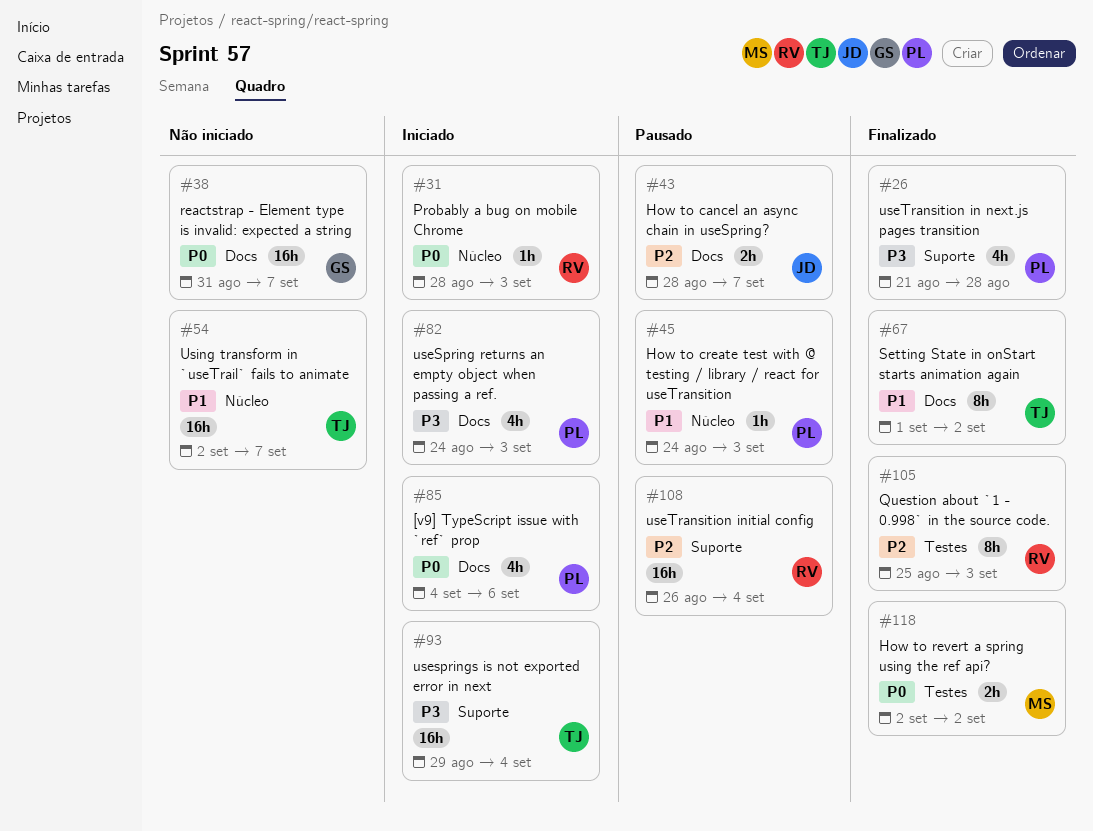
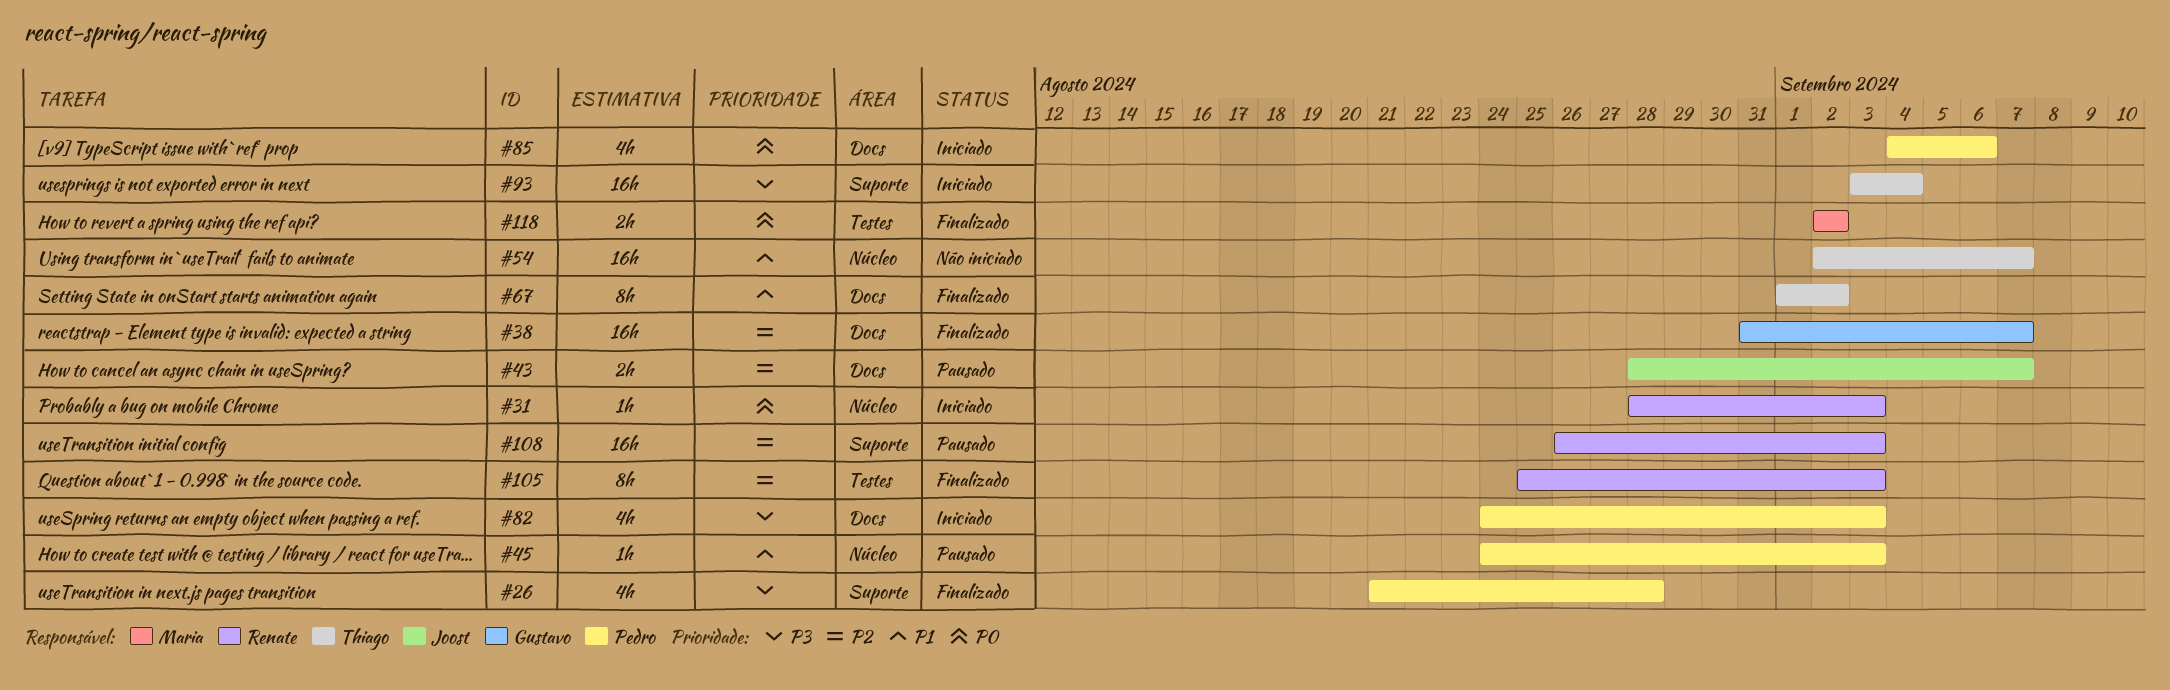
#38, status: Não iniciado -> Finalizado
#38, priority: P0 -> P2
#93, start: Aug 29 -> Sep 3
#108, due: Sep 4 -> Sep 3

